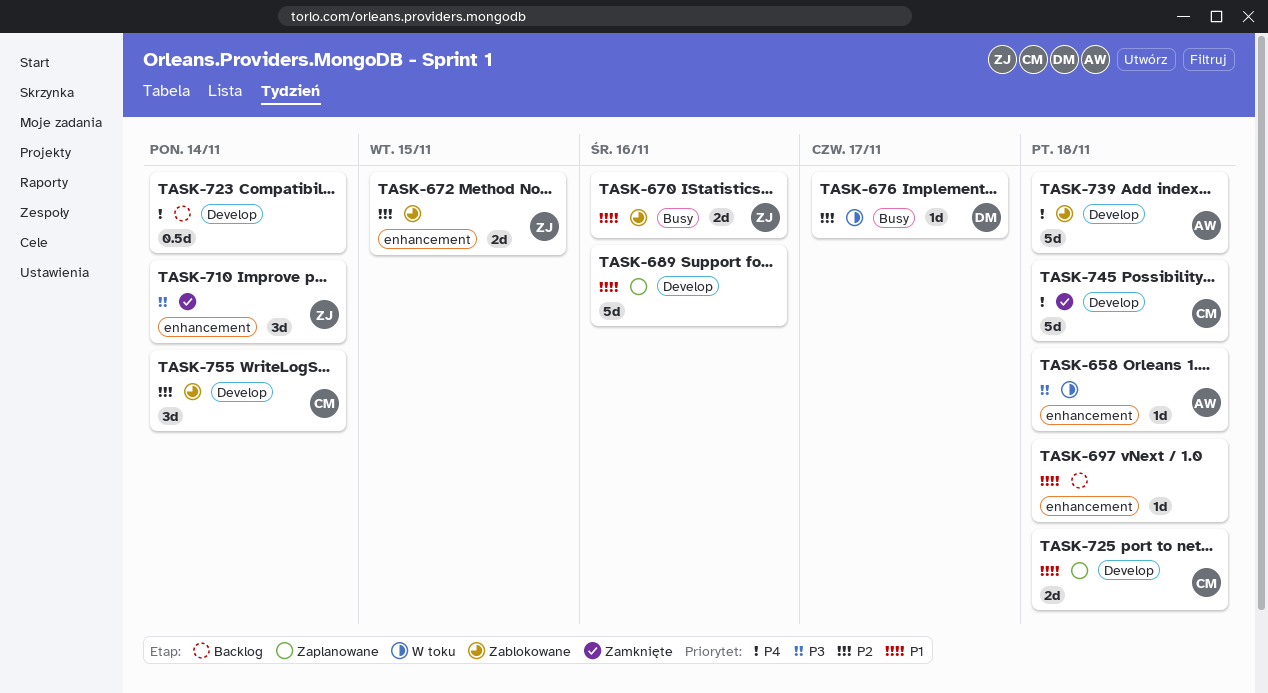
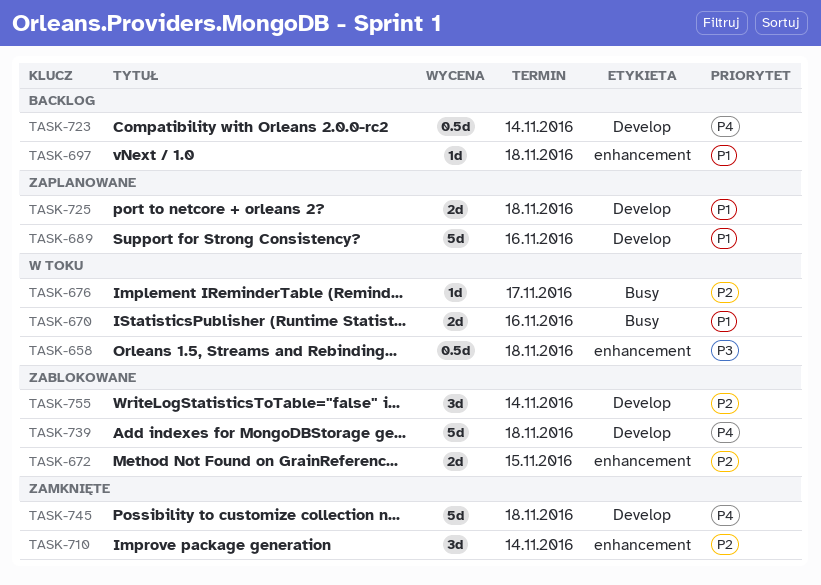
TASK-658, estimate: 1d -> 0.5d
TASK-670, status: Zablokowane -> W toku
TASK-710, priority: P3 -> P2

